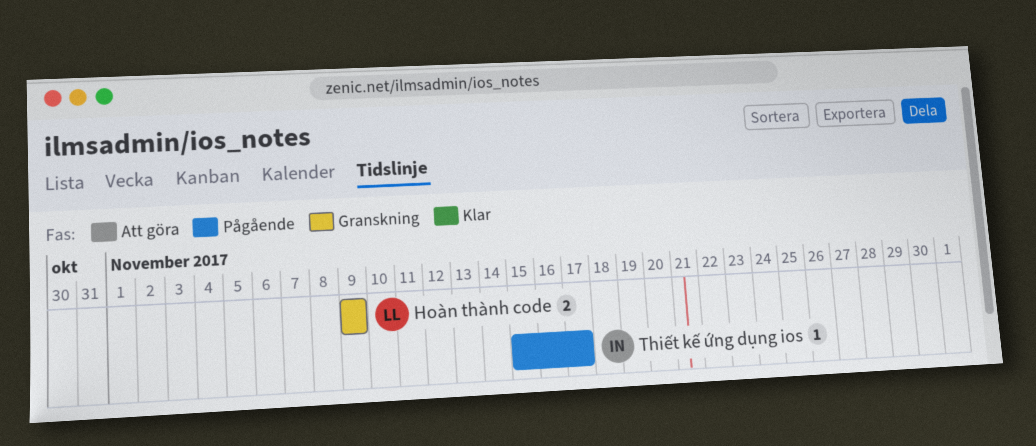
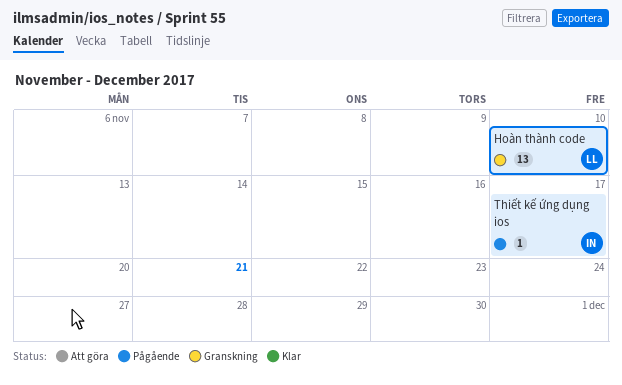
Hoàn thành code, estimate: 2 -> 13
Hoàn thành code, due: Nov 9 -> Nov 10

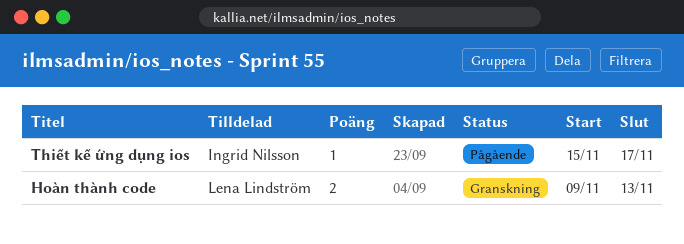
Hoàn thành code, estimate: 13 -> 2
Hoàn thành code, due: Nov 10 -> Nov 13

